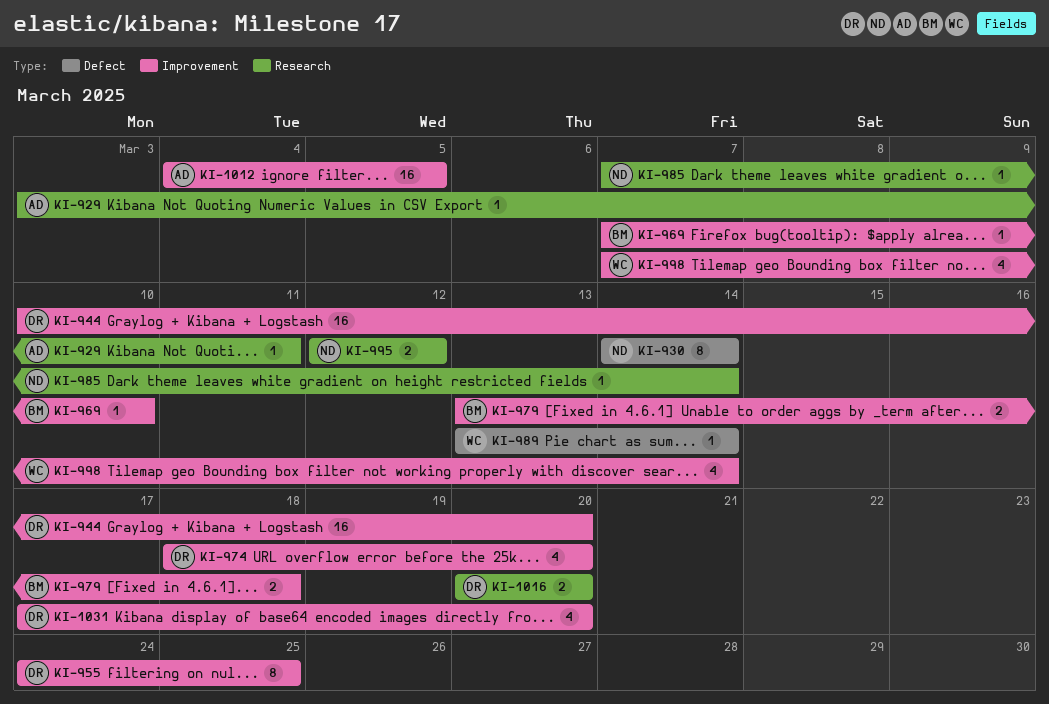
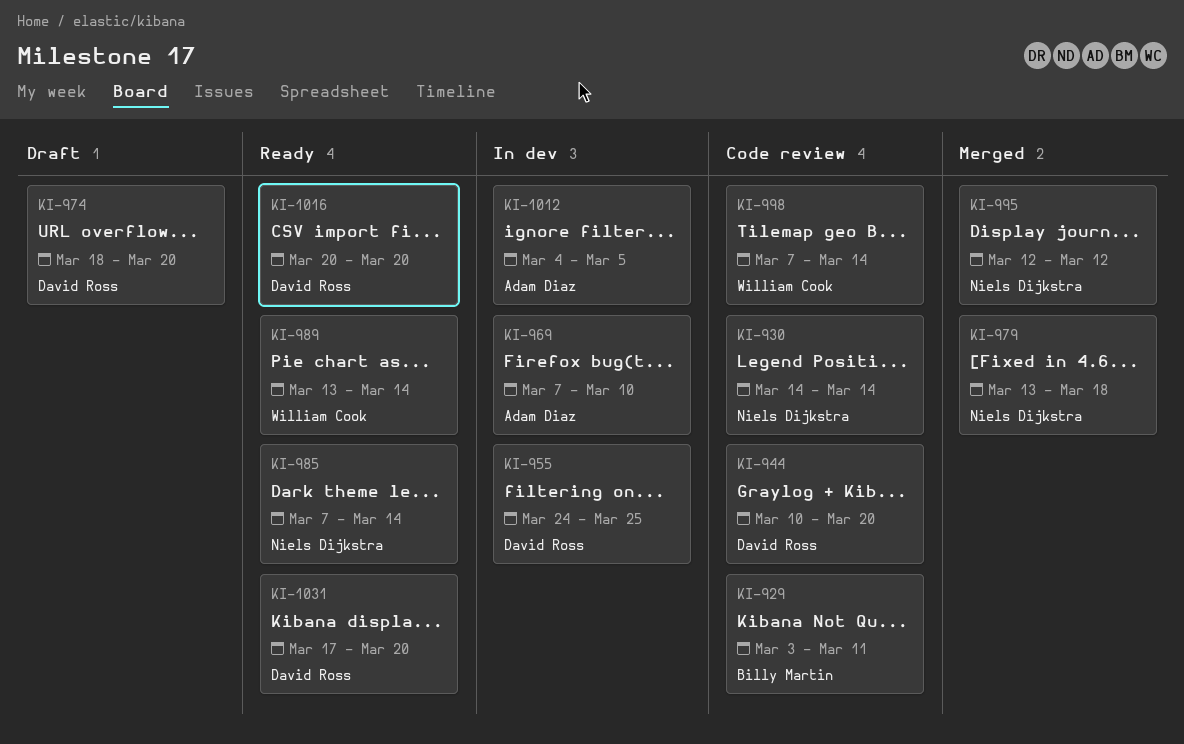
KI-929, owner: Adam Diaz -> Billy Martin
KI-969, owner: Billy Martin -> Adam Diaz
KI-979, owner: Billy Martin -> Niels Dijkstra

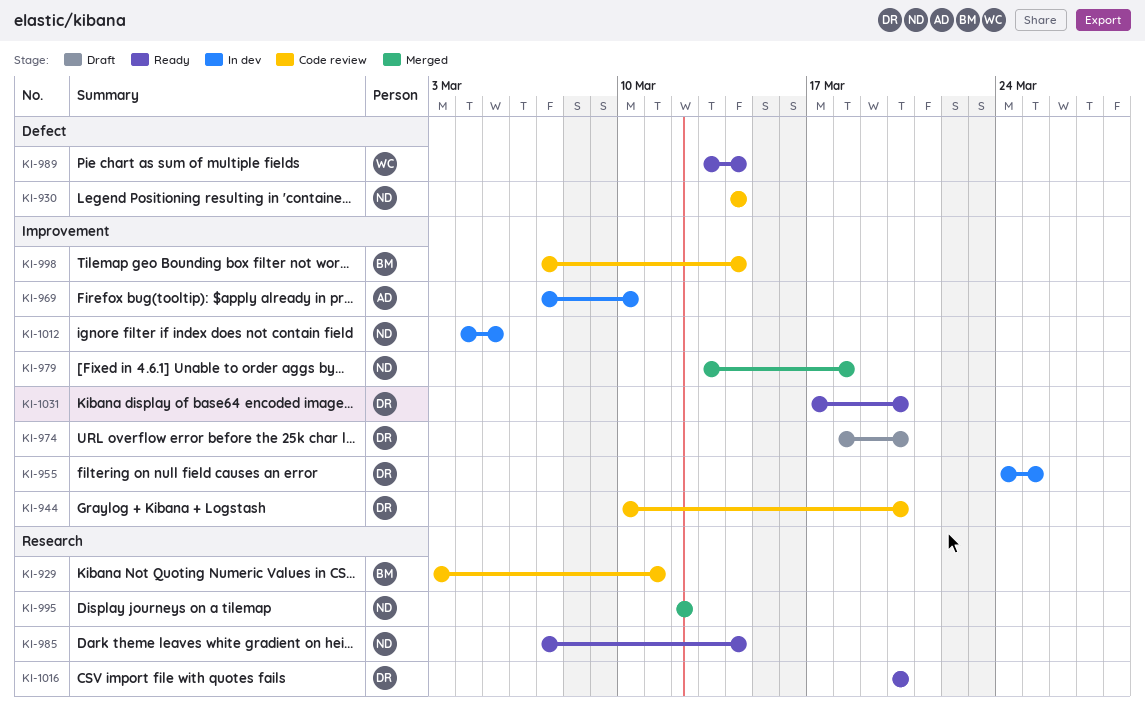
KI-998, owner: William Cook -> Billy Martin
KI-1012, owner: Adam Diaz -> Niels Dijkstra

